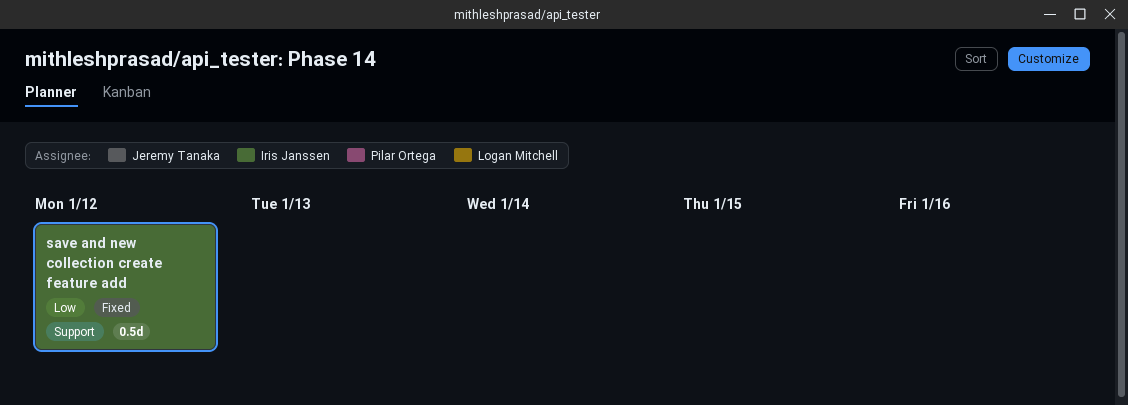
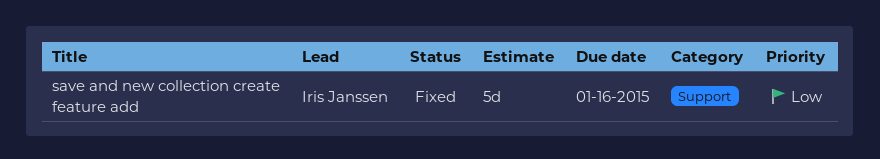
save and new collection create feature add, estimate: 0.5d -> 5d
save and new collection create feature add, due: Jan 12 -> Jan 16

